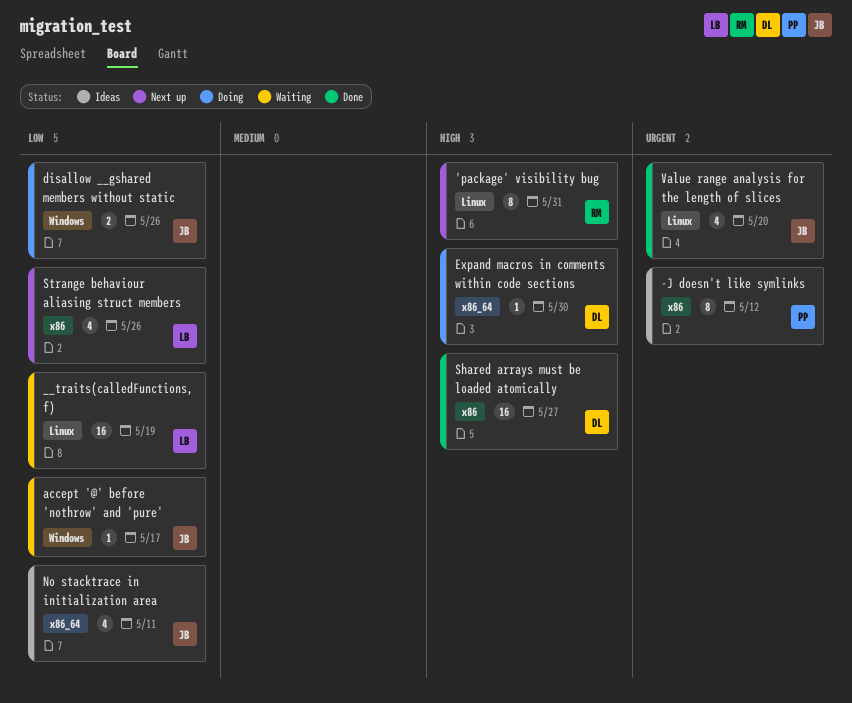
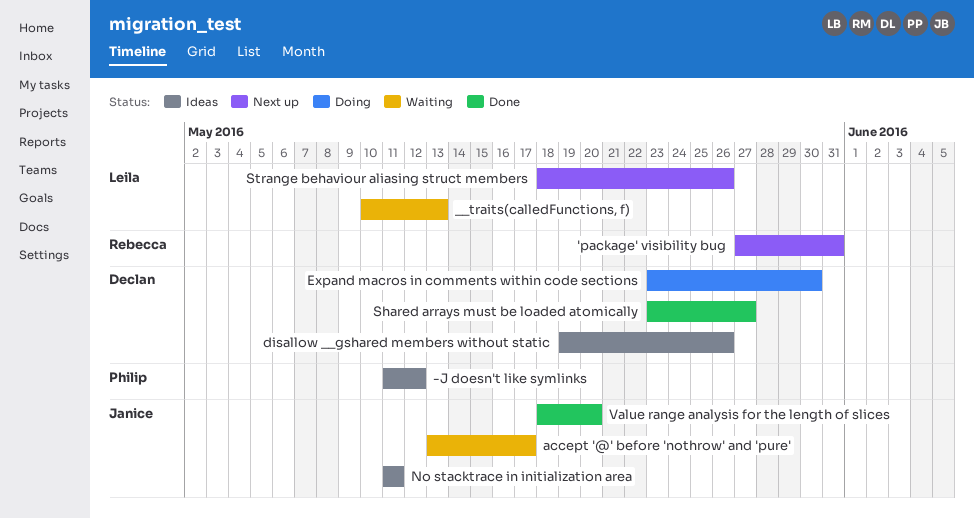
__traits(calledFunctions, f), due: May 19 -> May 13
disallow __gshared members without static, status: Doing -> Ideas
disallow __gshared members without static, owner: Janice -> Declan

